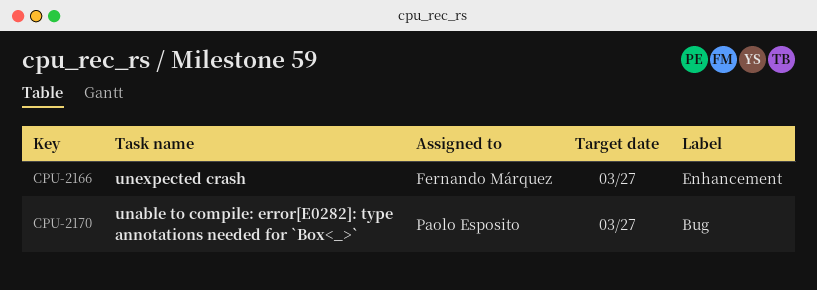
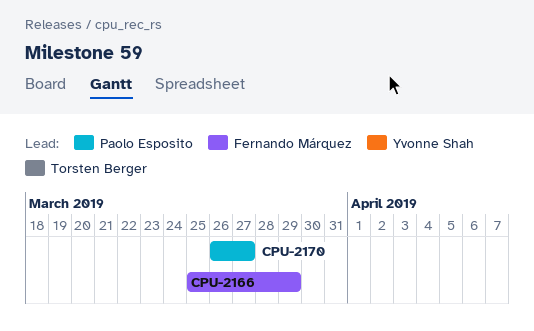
CPU-2166, due: Mar 27 -> Mar 29

